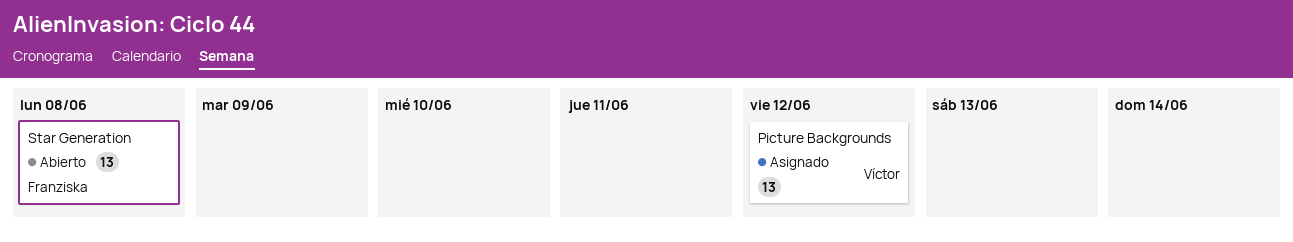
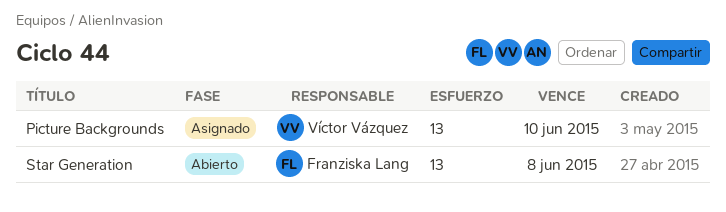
Picture Backgrounds, due: Jun 12 -> Jun 10

